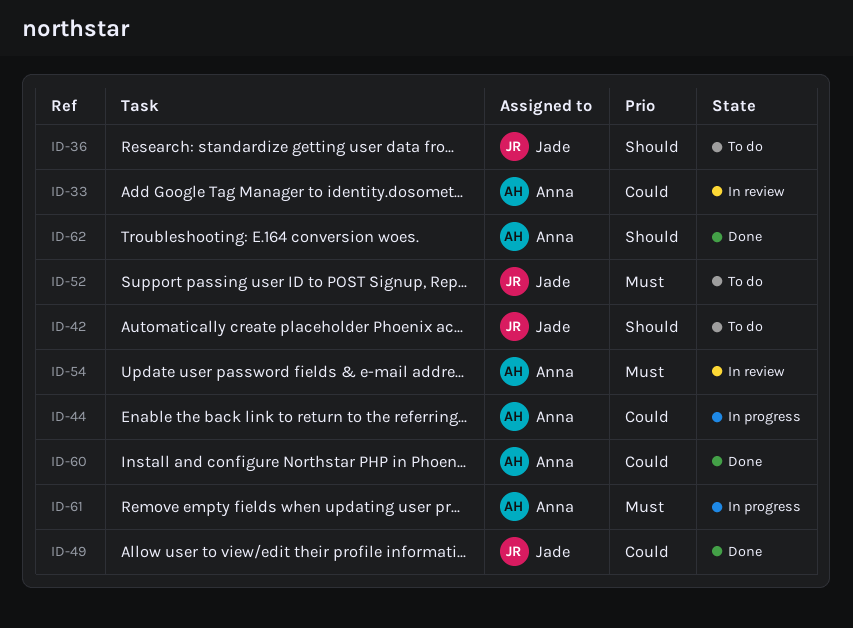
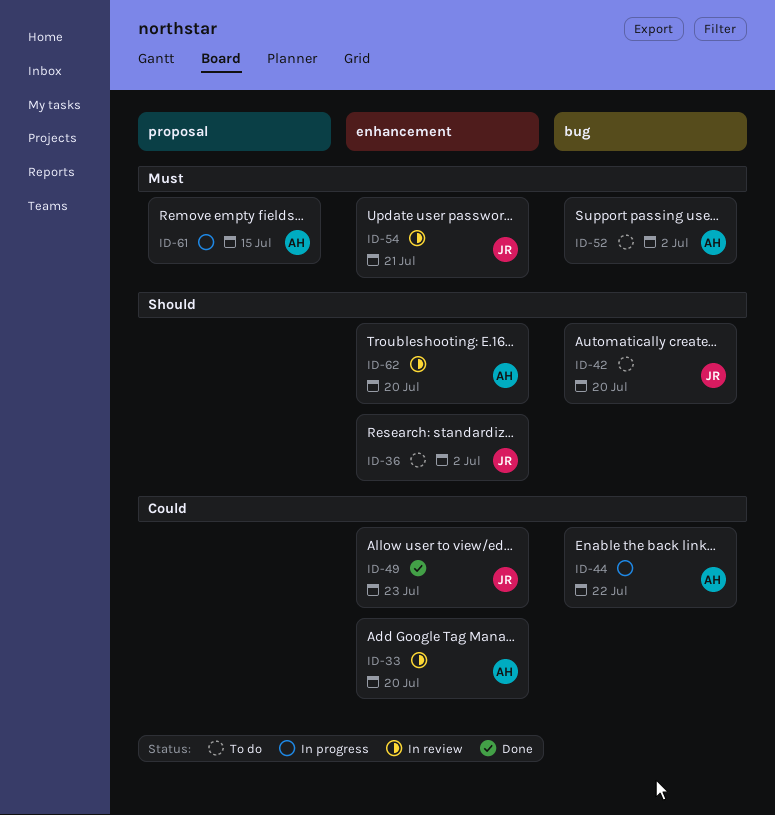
ID-52, owner: Jade -> Anna
ID-54, owner: Anna -> Jade
ID-60: present -> none
ID-62, status: Done -> In review

